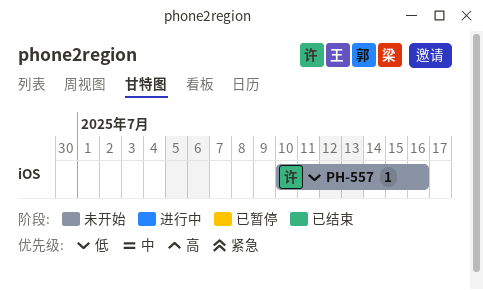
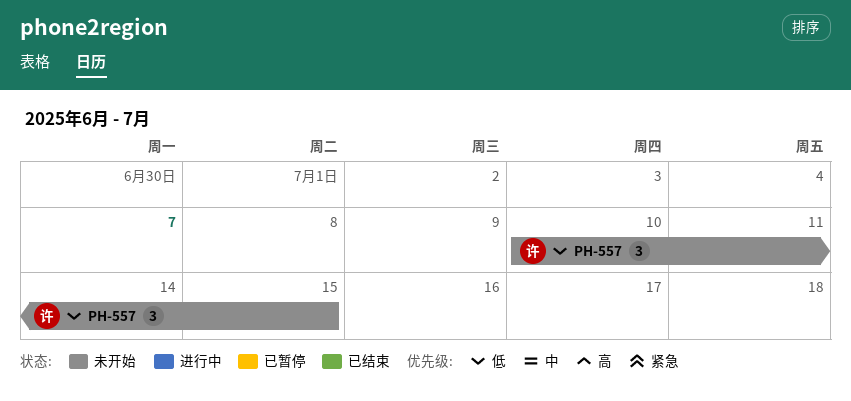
PH-557, estimate: 1 -> 3
PH-557, due: Jul 16 -> Jul 15

